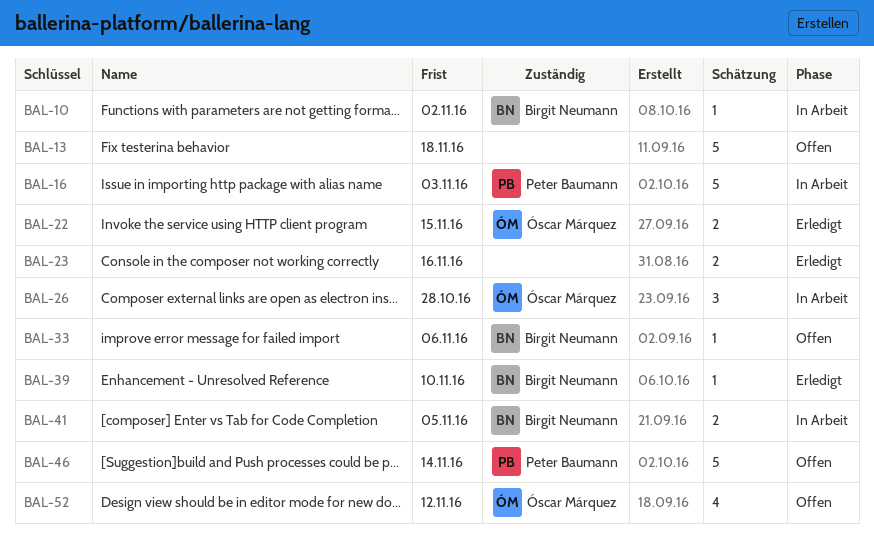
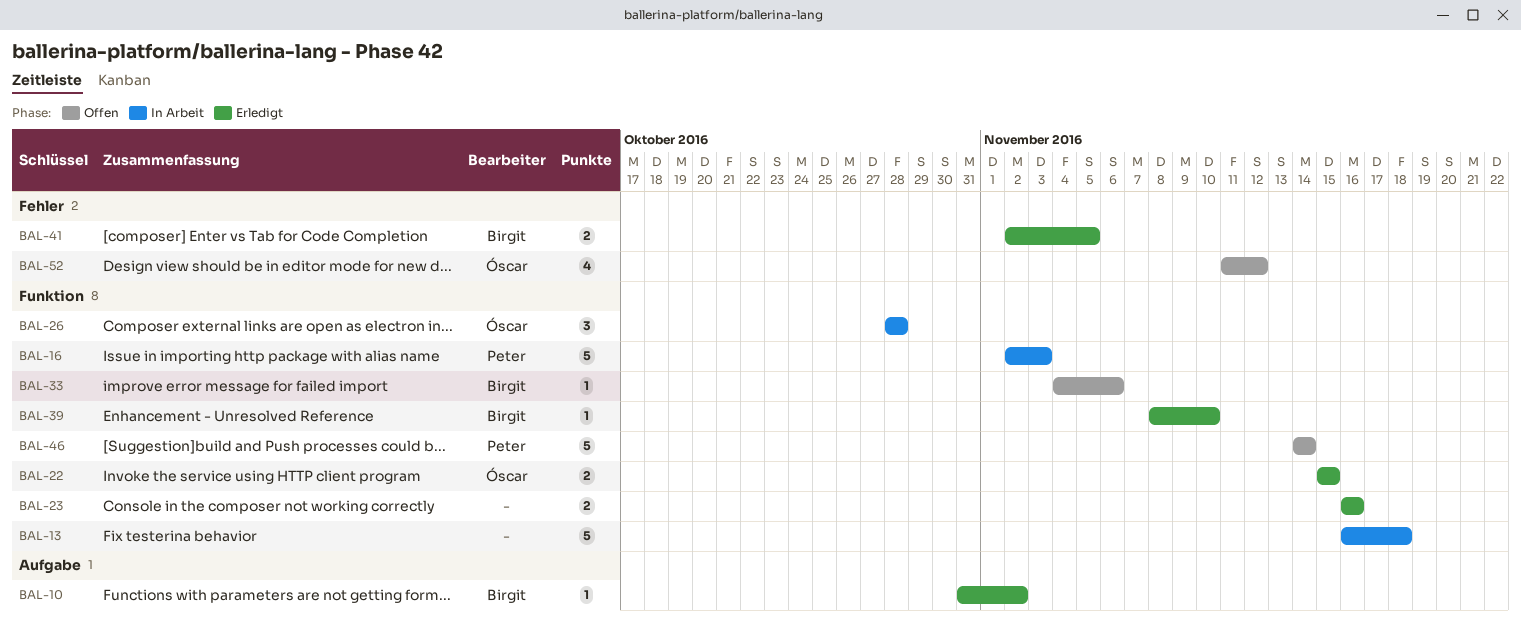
BAL-10, status: In Arbeit -> Erledigt
BAL-13, status: Offen -> In Arbeit
BAL-41, status: In Arbeit -> Erledigt

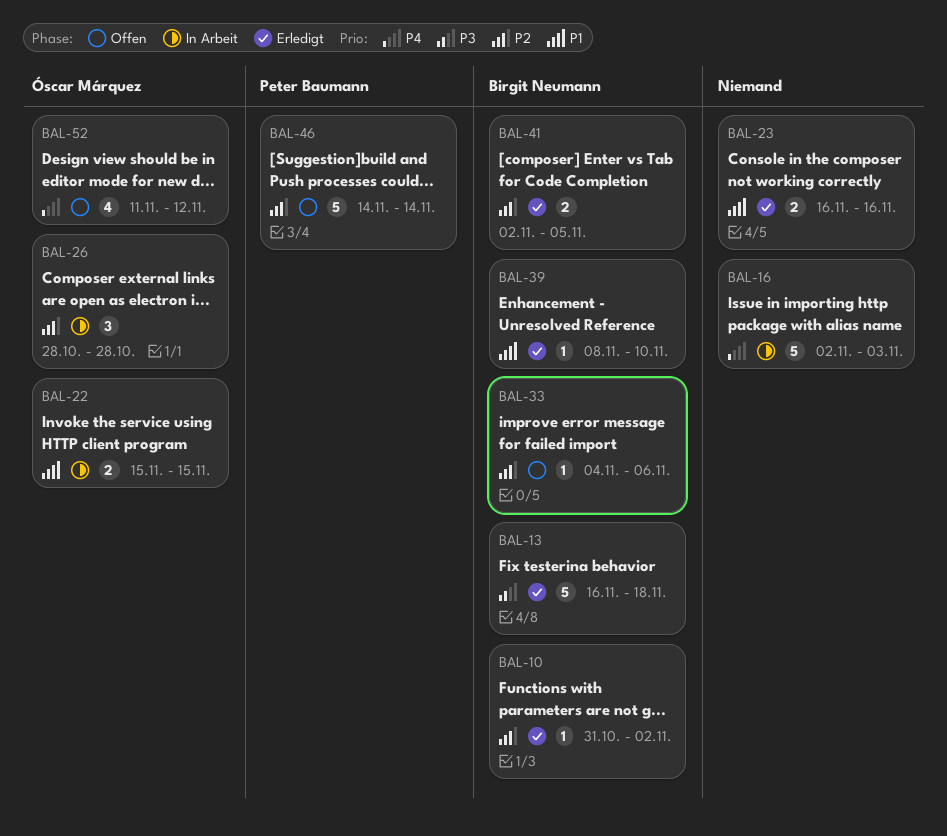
BAL-13, status: In Arbeit -> Erledigt
BAL-13, owner: none -> Birgit Neumann
BAL-16, owner: Peter Baumann -> none
BAL-22, status: Erledigt -> In Arbeit

